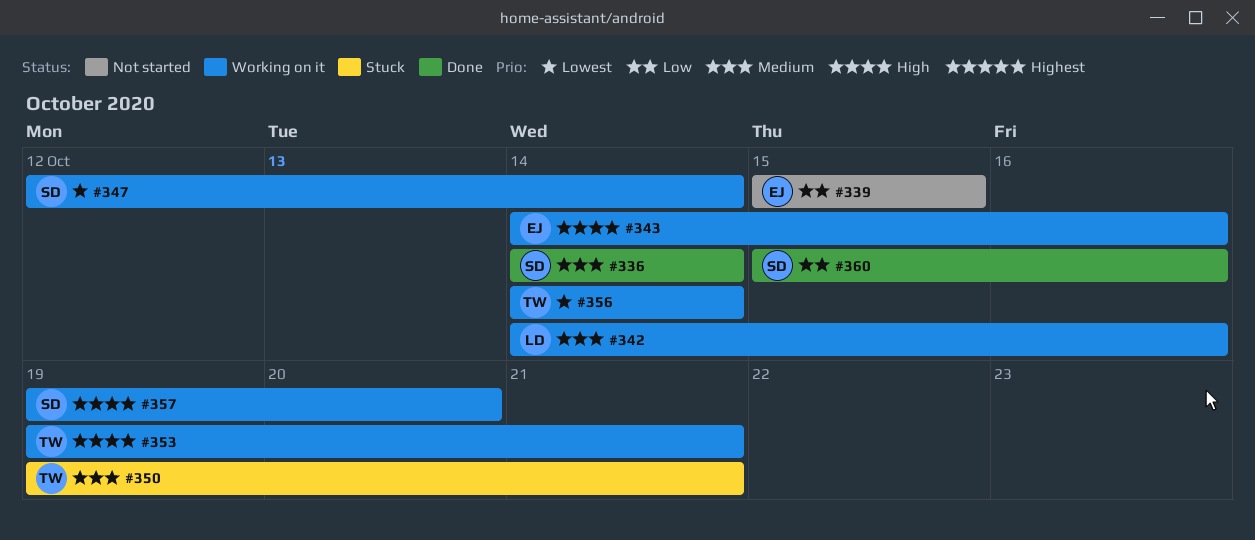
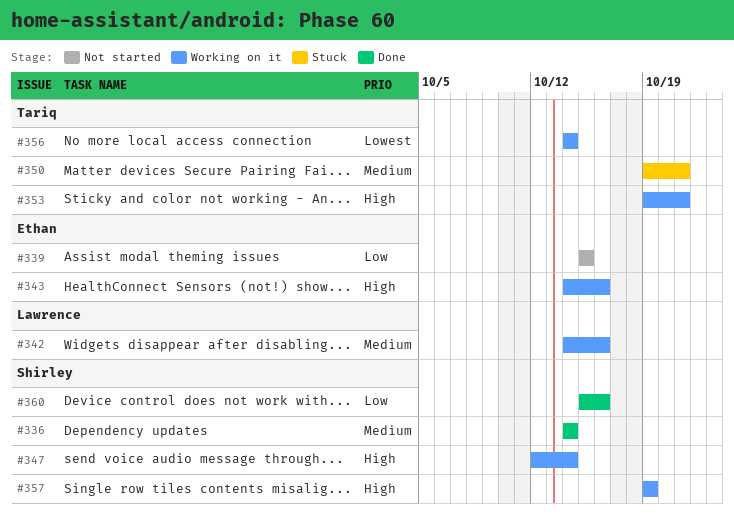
#347, priority: Lowest -> High
#357, due: Oct 20 -> Oct 19

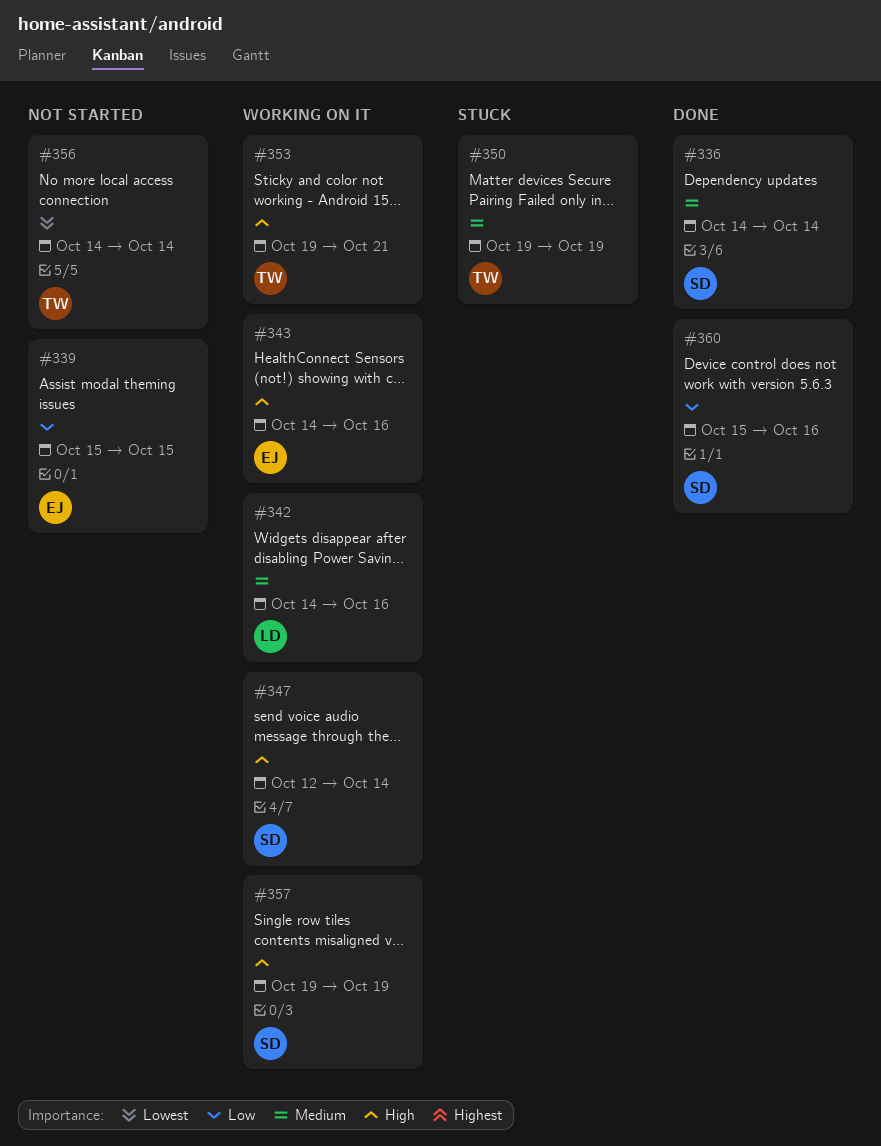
#350, due: Oct 21 -> Oct 19
#356, status: Working on it -> Not started

